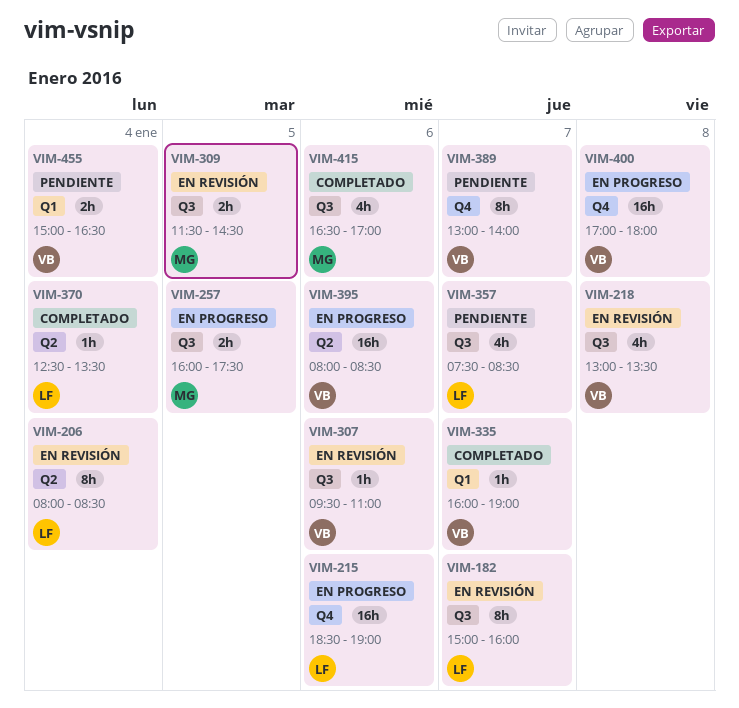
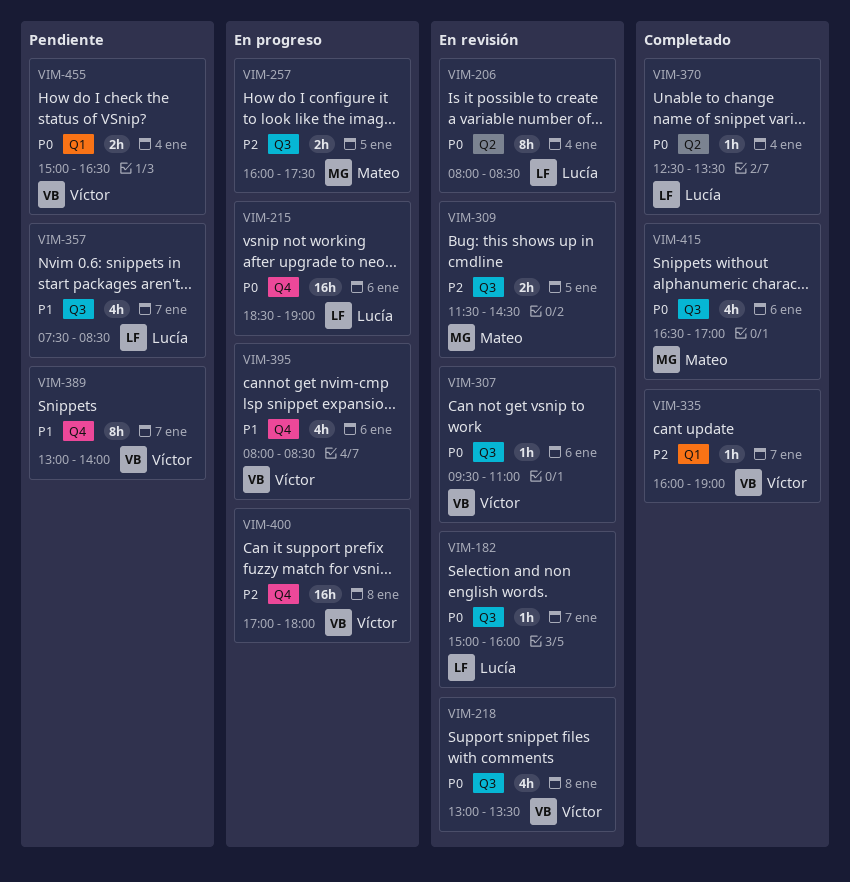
VIM-182, estimate: 8h -> 1h
VIM-395, label: Q2 -> Q4
VIM-395, estimate: 16h -> 4h

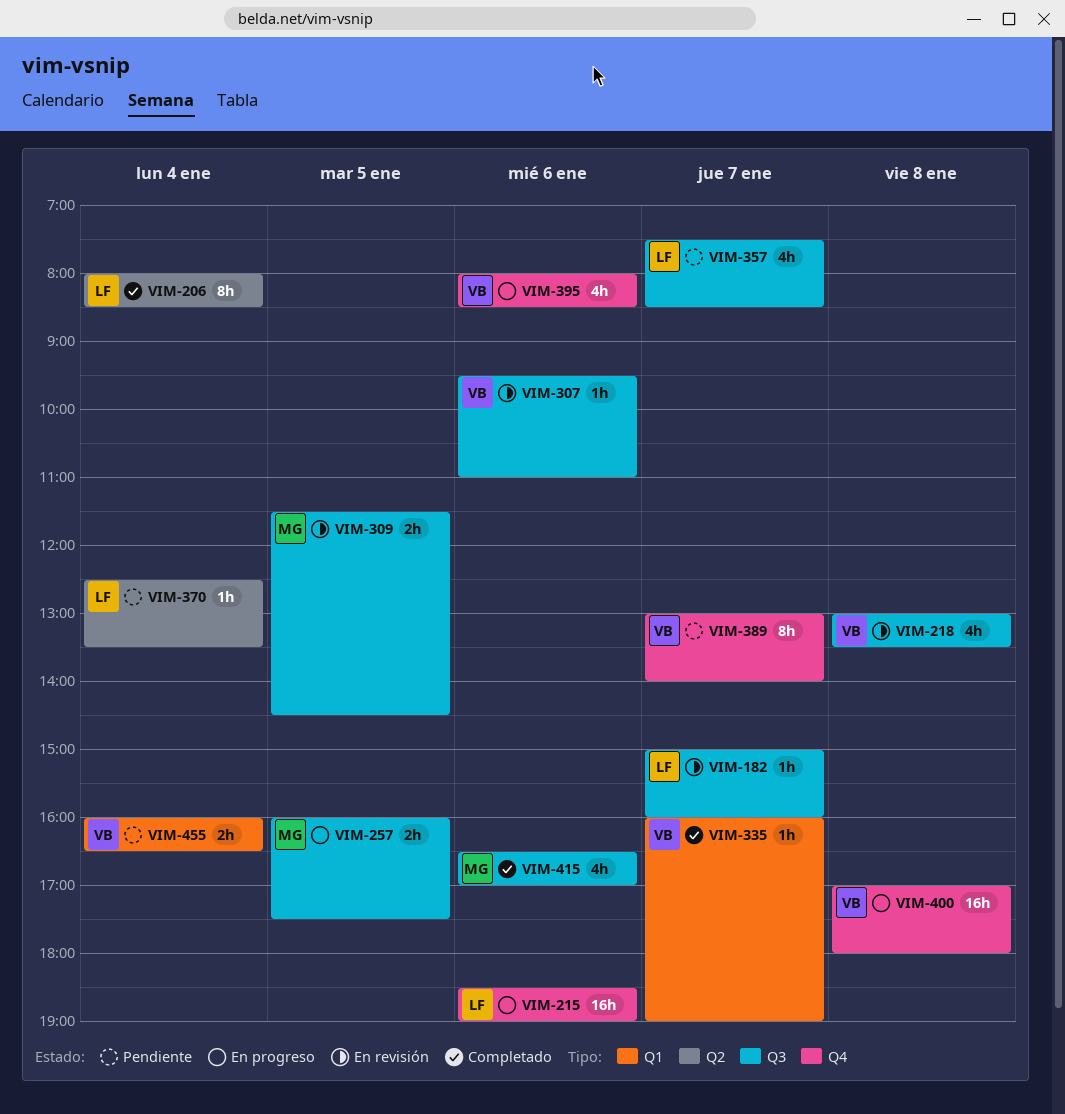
VIM-206, status: En revisión -> Completado
VIM-370, status: Completado -> Pendiente
VIM-455, begins: 15:00 -> 16:00

